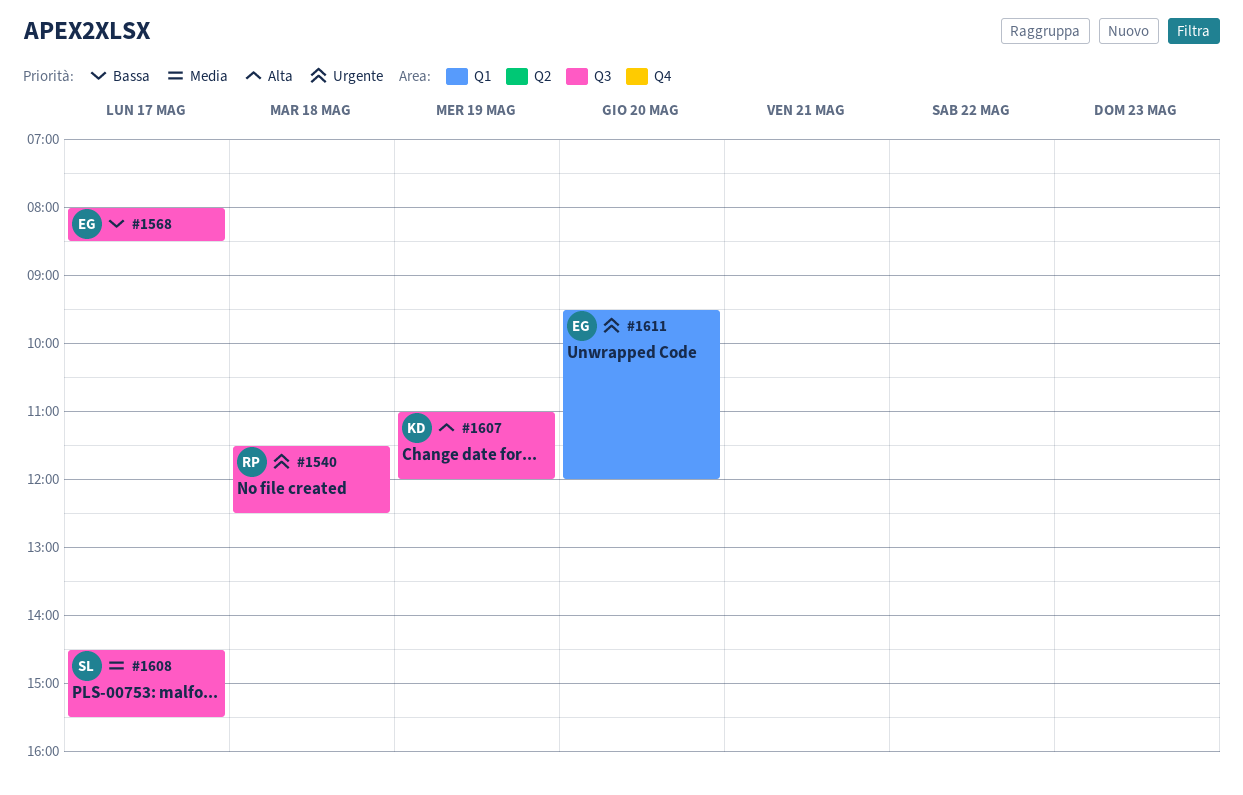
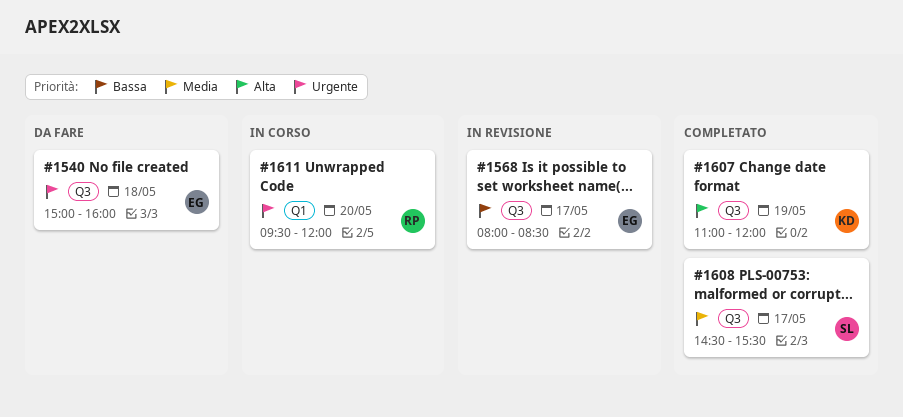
#1540, owner: RP -> EG
#1540, begins: 11:30 -> 15:00
#1540, ends: 12:30 -> 16:00
#1611, owner: EG -> RP

